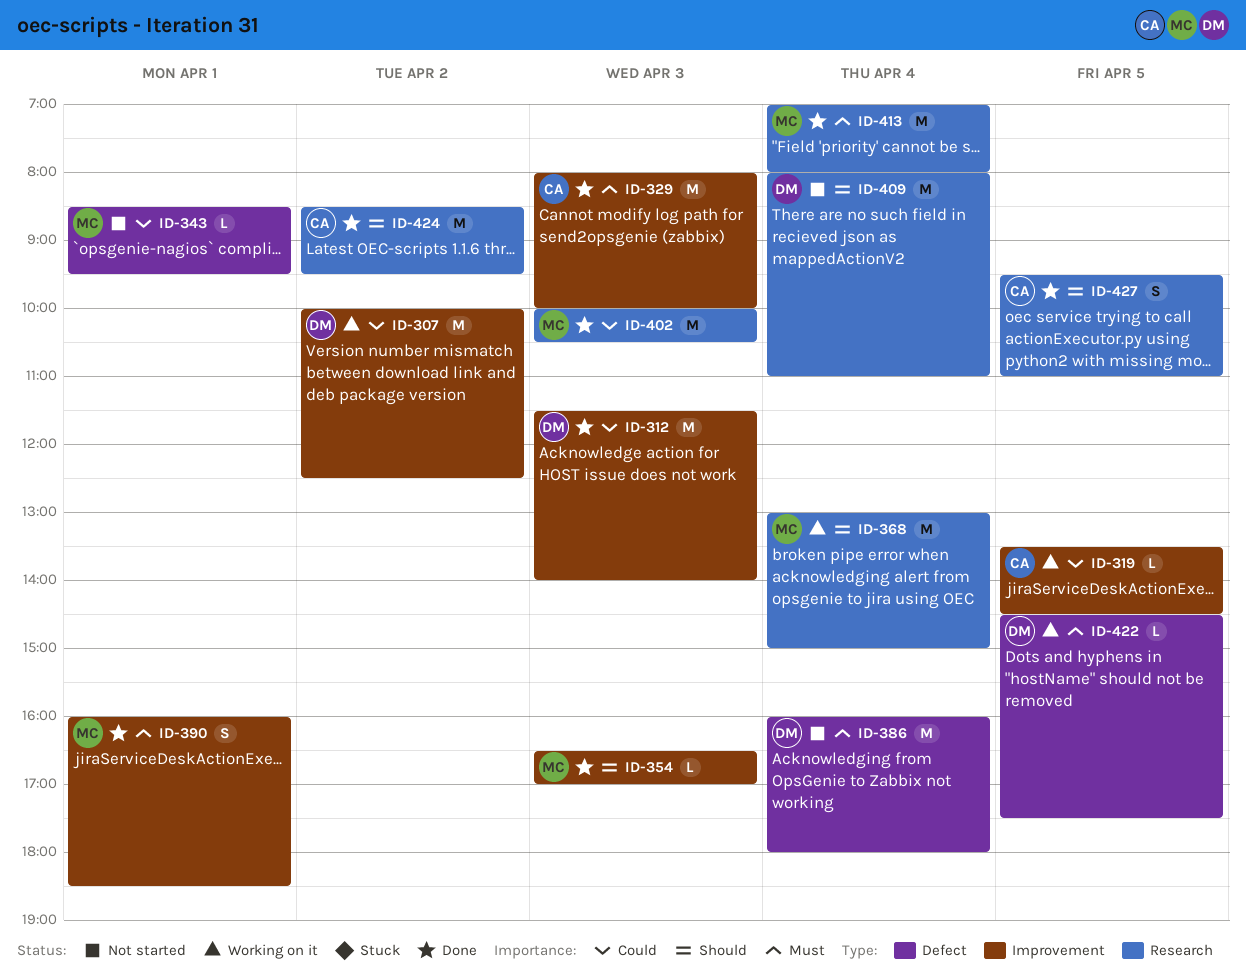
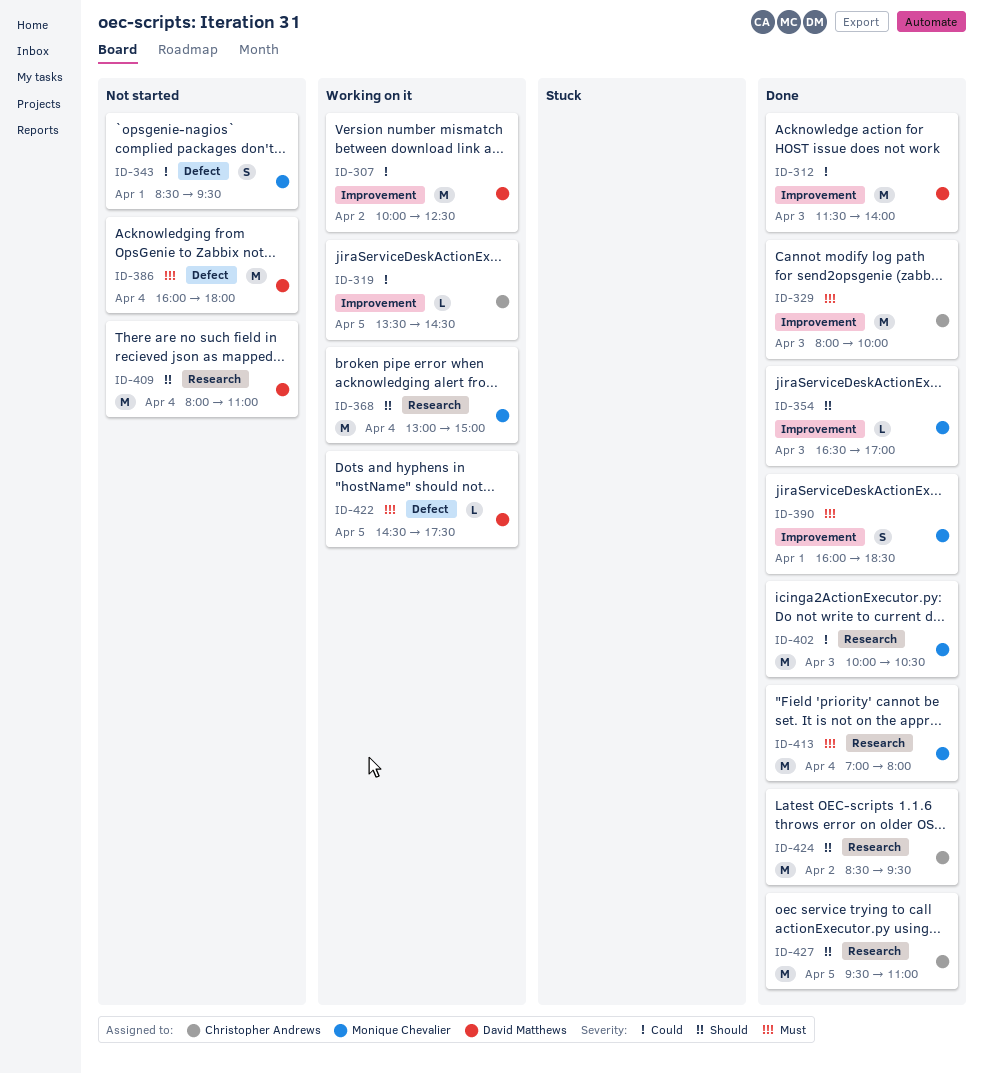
ID-343, estimate: L -> S
ID-427, estimate: S -> M

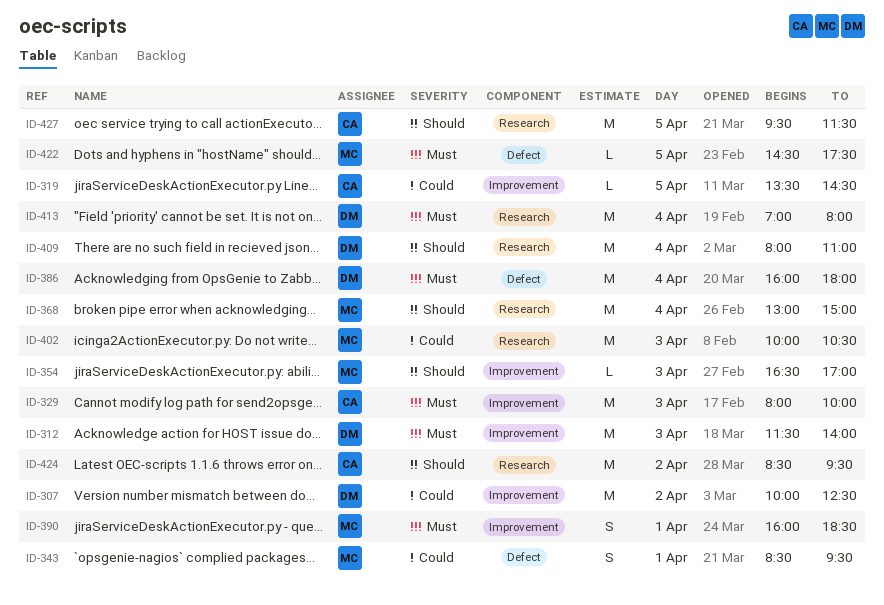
ID-312, priority: Could -> Must
ID-413, owner: Monique Chevalier -> David Matthews
ID-422, owner: David Matthews -> Monique Chevalier
ID-427, ends: 11:00 -> 11:30

